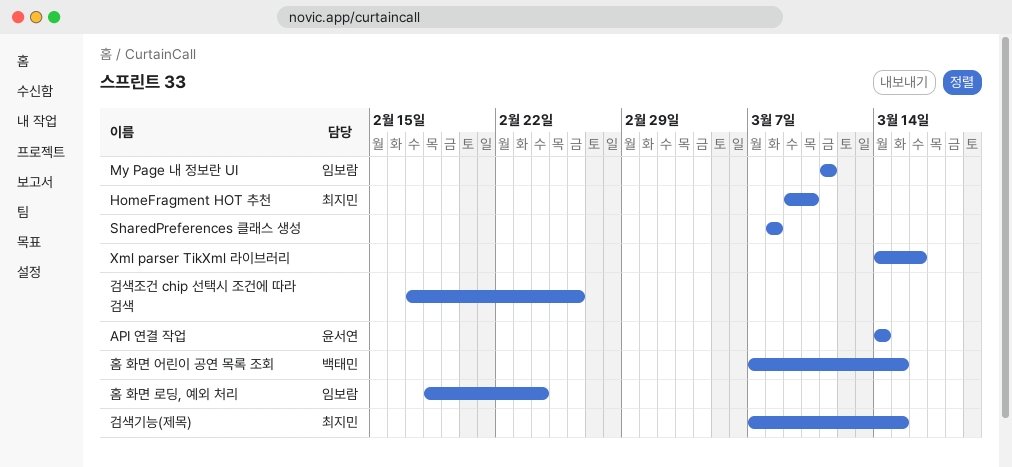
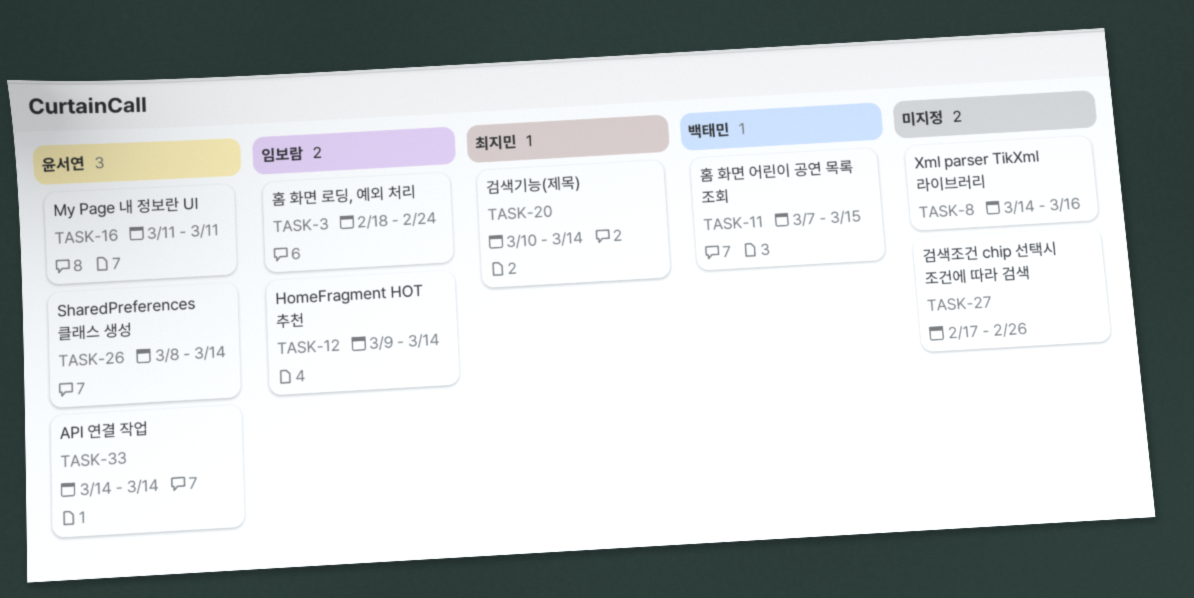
HomeFragment HOT 추천, owner: 최지민 -> 임보람
HomeFragment HOT 추천, due: Mar 10 -> Mar 14
My Page 내 정보란 UI, owner: 임보람 -> 윤서연
SharedPreferences 클래스 생성, owner: none -> 윤서연
SharedPreferences 클래스 생성, due: Mar 8 -> Mar 14
검색기능(제목), start: Mar 7 -> Mar 10
검색기능(제목), due: Mar 15 -> Mar 14

